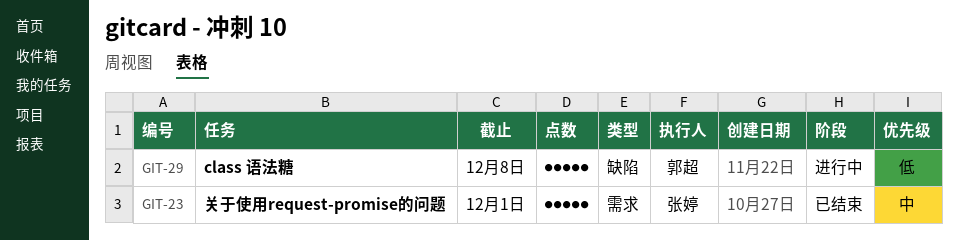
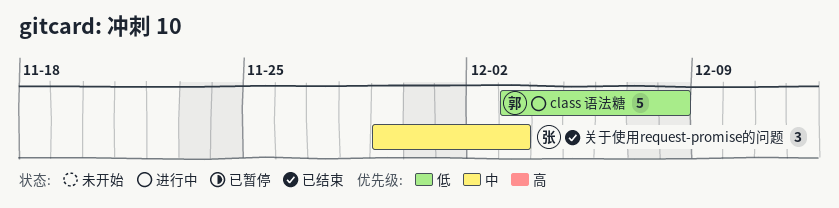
关于使用request-promise的问题, estimate: 5 -> 3
关于使用request-promise的问题, due: Dec 1 -> Dec 3

